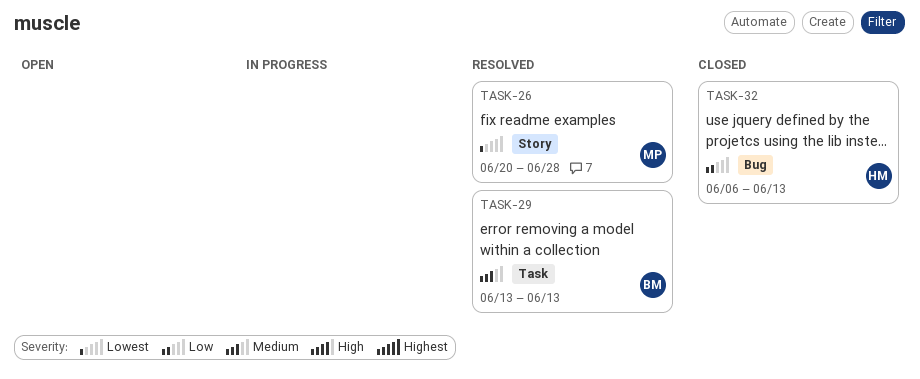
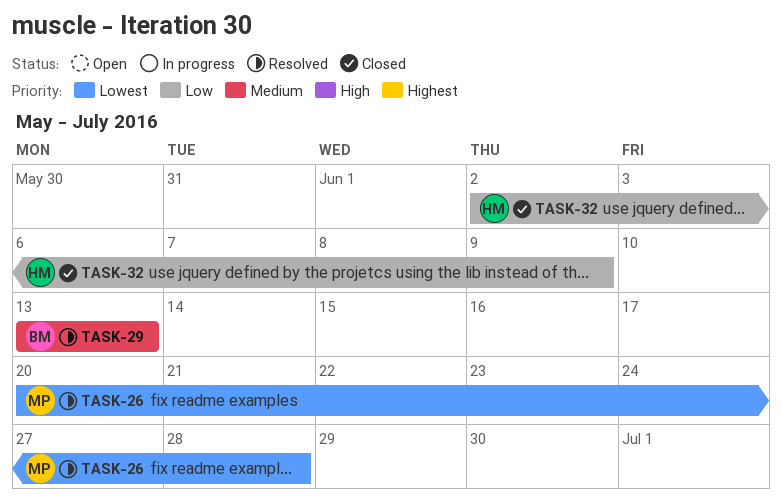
TASK-32, start: Jun 6 -> Jun 2
TASK-32, due: Jun 13 -> Jun 9

